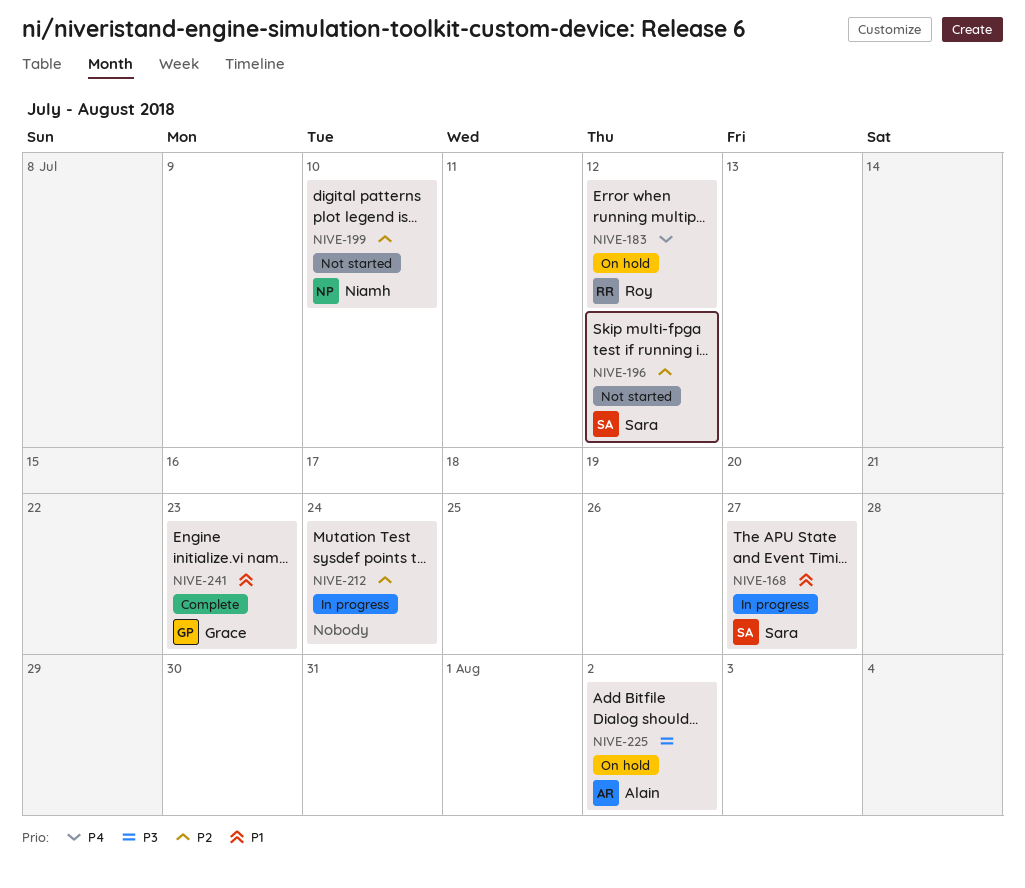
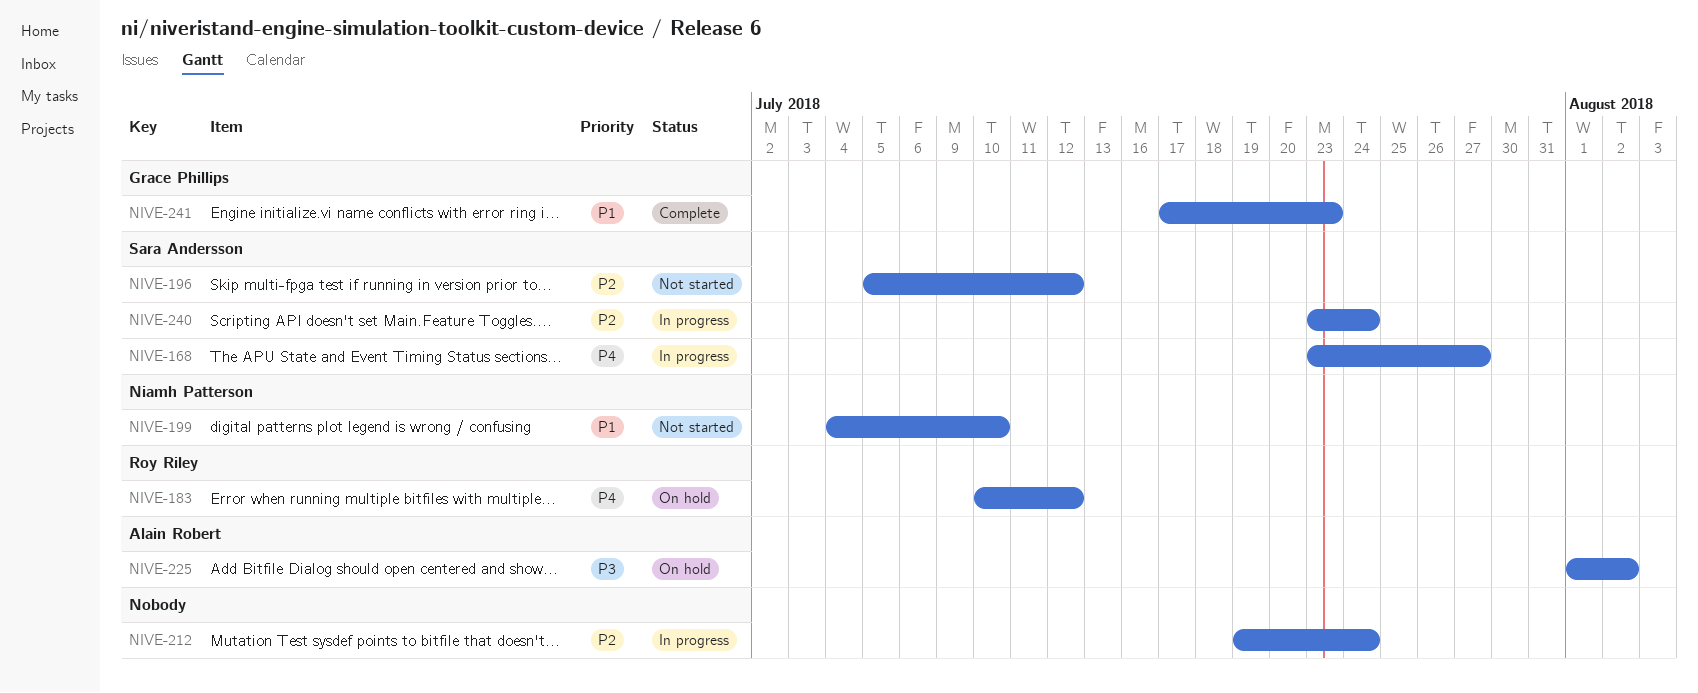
NIVE-168, priority: P1 -> P4
NIVE-199, priority: P2 -> P1
NIVE-240: none -> present

